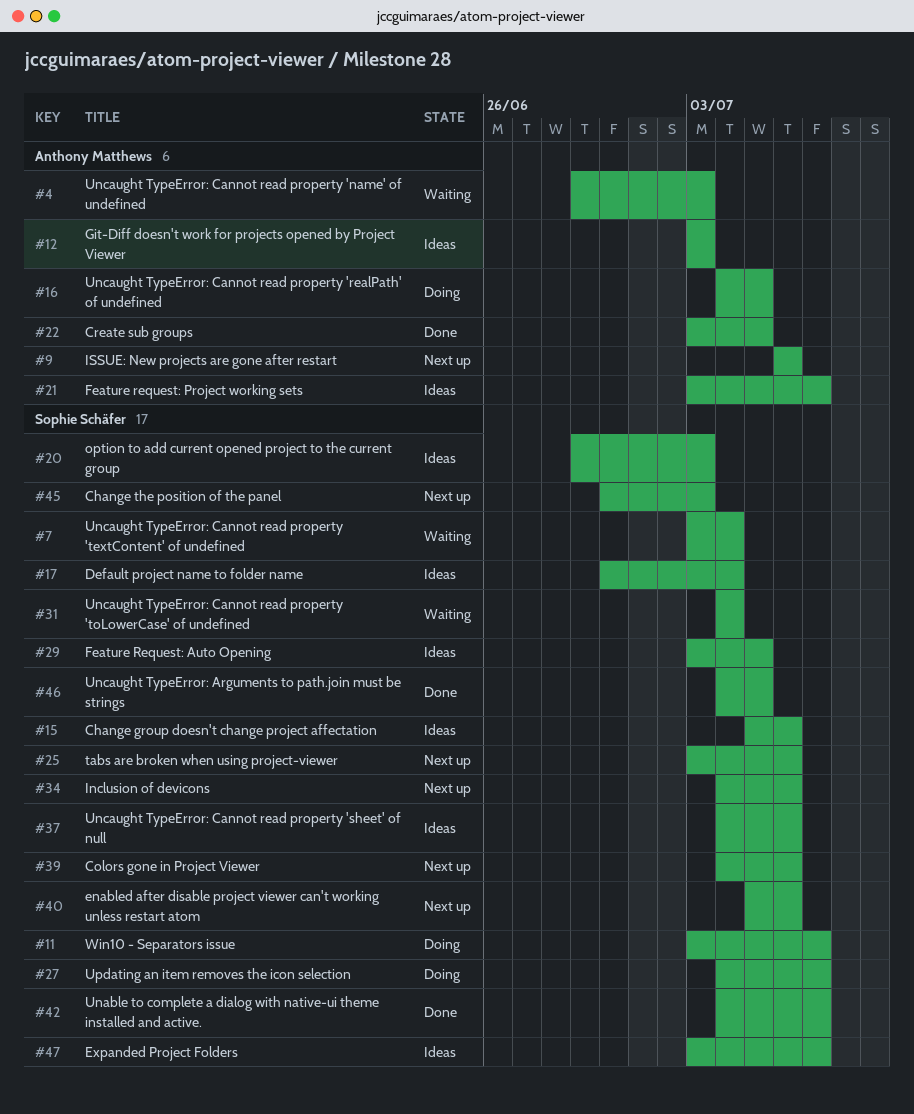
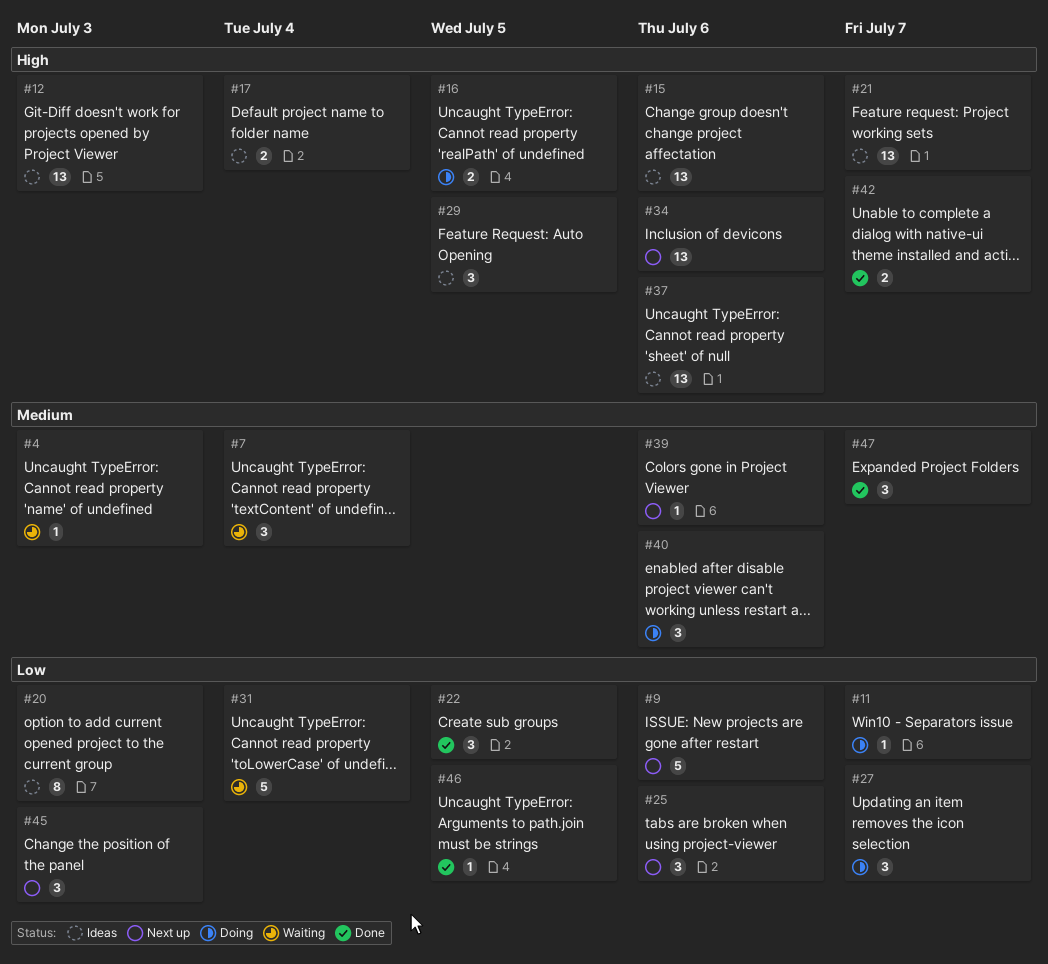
#40, status: Next up -> Doing
#47, status: Ideas -> Done

